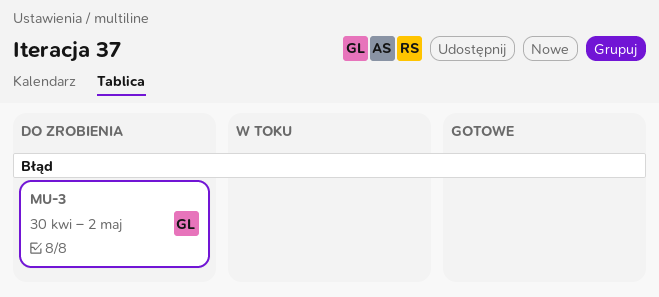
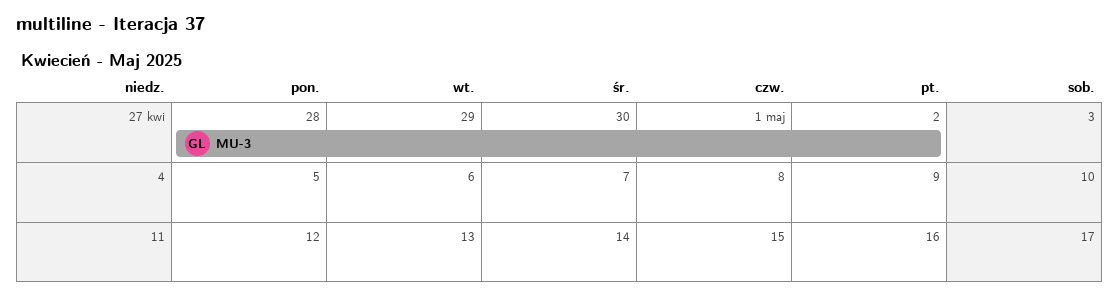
MU-3, start: Apr 30 -> Apr 28

